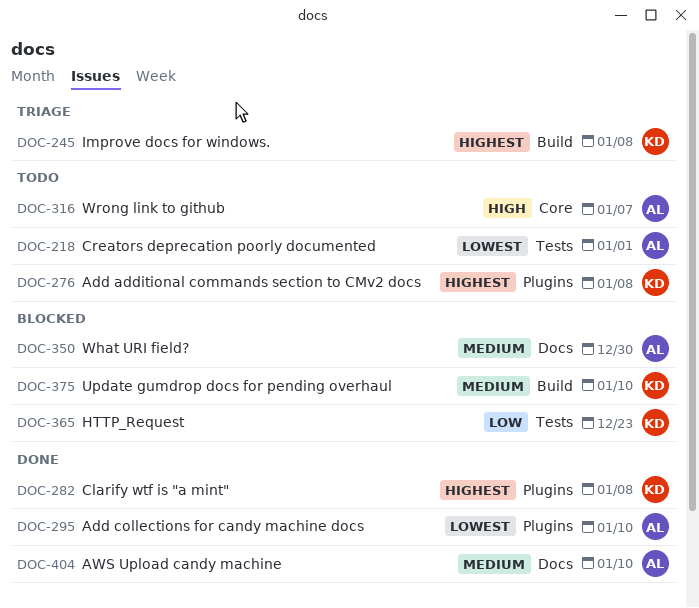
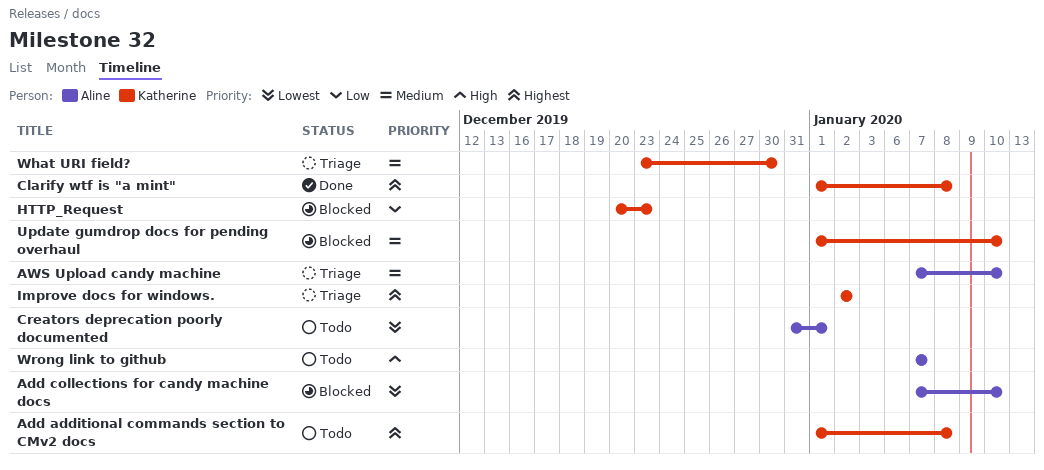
Add collections for candy machine docs, status: Done -> Blocked
AWS Upload candy machine, status: Done -> Triage
Improve docs for windows., due: Jan 8 -> Jan 2
What URI field?, status: Blocked -> Triage
What URI field?, owner: Aline -> Katherine

